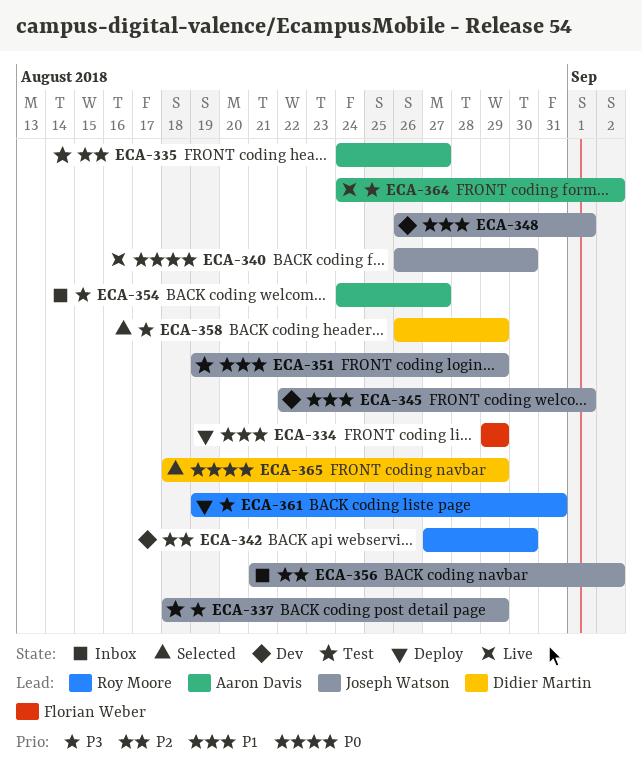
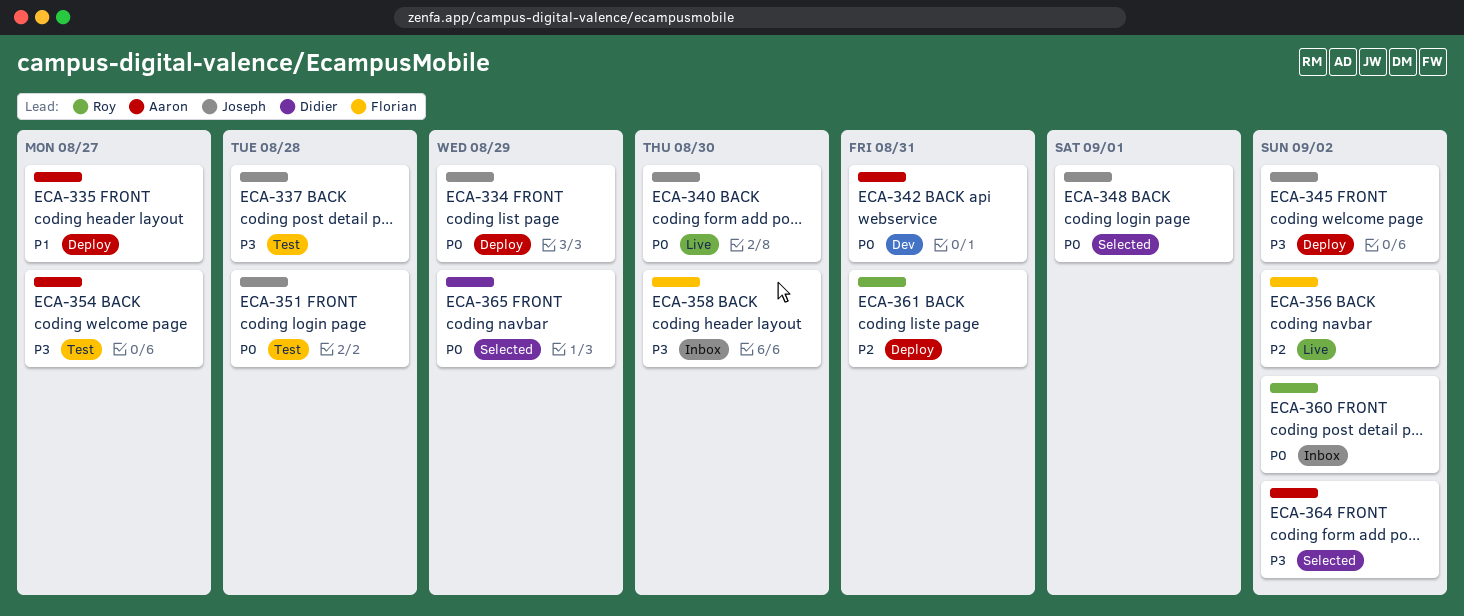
ECA-334, owner: Florian Weber -> Joseph Watson
ECA-334, priority: P1 -> P0
ECA-335, status: Test -> Deploy
ECA-335, priority: P2 -> P1
ECA-337, due: Aug 29 -> Aug 28
ECA-342, owner: Roy Moore -> Aaron Davis
ECA-342, priority: P2 -> P0
ECA-342, due: Aug 30 -> Aug 31
ECA-345, status: Dev -> Deploy
ECA-345, priority: P1 -> P3
ECA-345, due: Sep 1 -> Sep 2
ECA-348, status: Dev -> Selected
ECA-348, priority: P1 -> P0
ECA-351, priority: P1 -> P0
ECA-351, due: Aug 29 -> Aug 28
ECA-354, status: Inbox -> Test
ECA-356, status: Inbox -> Live
ECA-356, owner: Joseph Watson -> Florian Weber
ECA-358, status: Selected -> Inbox
ECA-358, owner: Didier Martin -> Florian Weber
ECA-358, due: Aug 29 -> Aug 30
ECA-360: none -> present
ECA-361, priority: P3 -> P2
ECA-364, status: Live -> Selected

